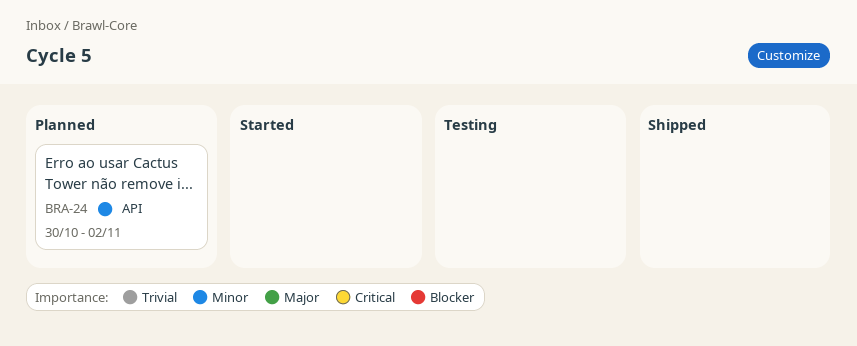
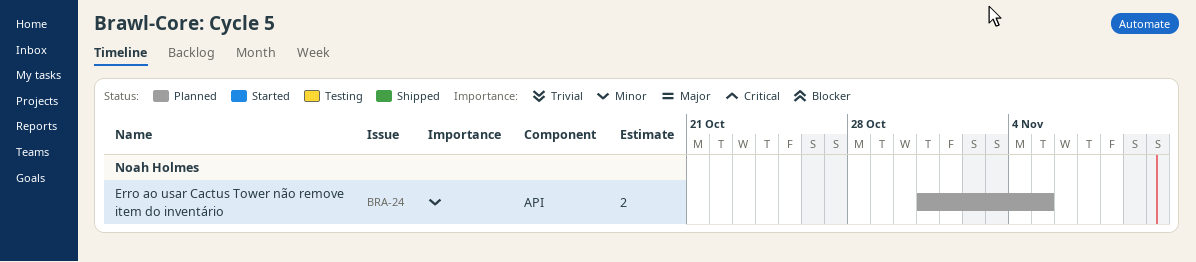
BRA-24, start: Oct 30 -> Oct 31
BRA-24, due: Nov 2 -> Nov 5

